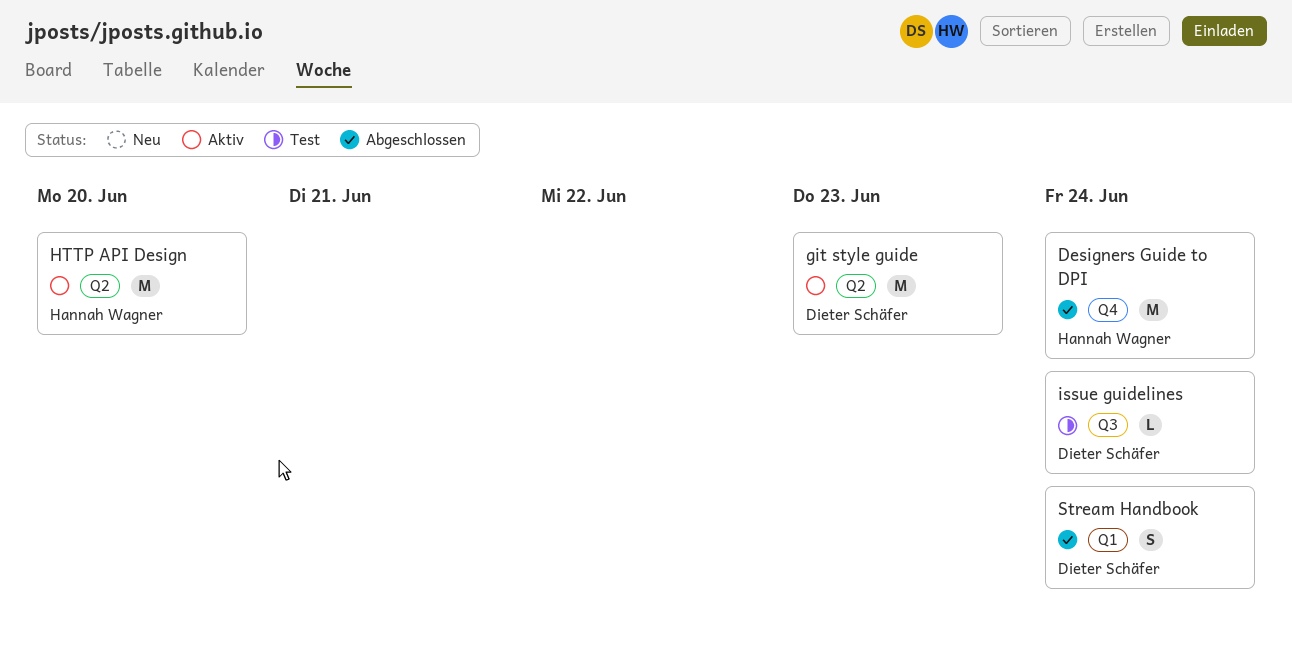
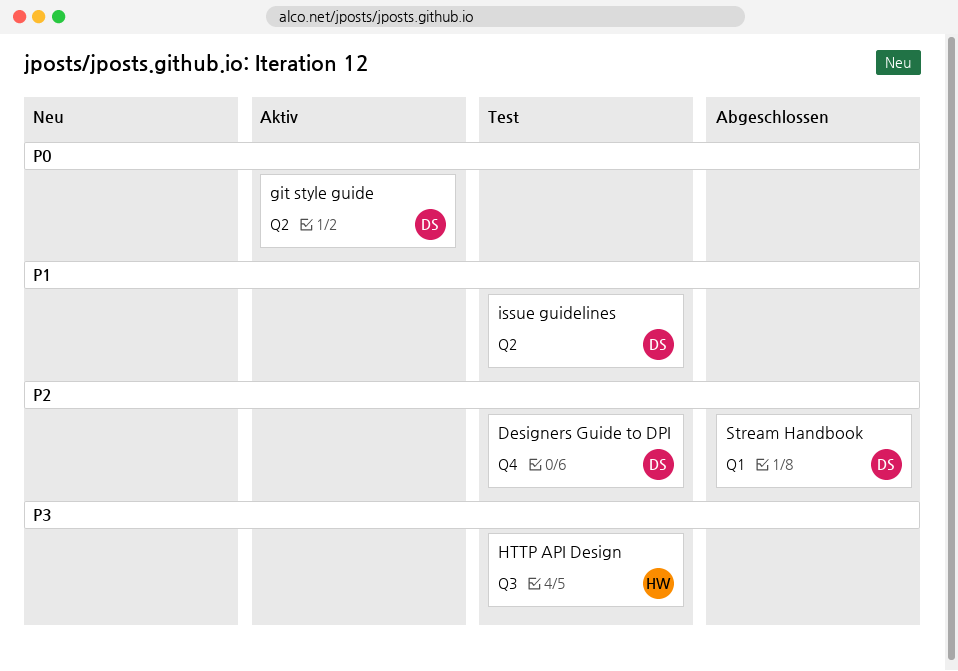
Designers Guide to DPI, status: Abgeschlossen -> Test
Designers Guide to DPI, owner: Hannah Wagner -> Dieter Schäfer
HTTP API Design, status: Aktiv -> Test
HTTP API Design, label: Q2 -> Q3
issue guidelines, label: Q3 -> Q2

